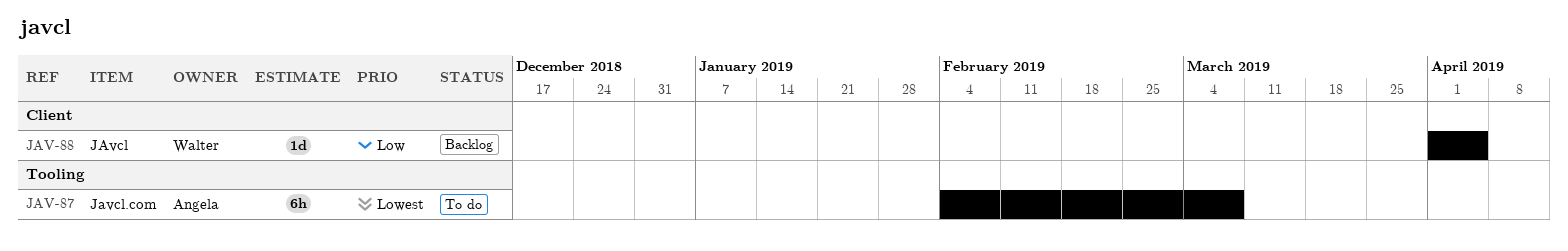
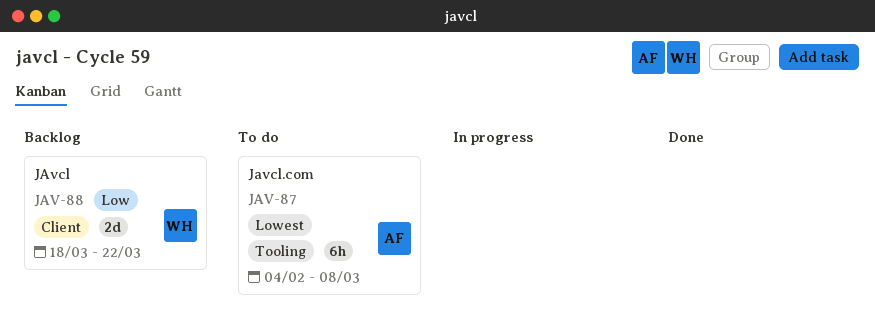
JAV-88, estimate: 1d -> 2d
JAV-88, start: Apr 1 -> Mar 18
JAV-88, due: Apr 5 -> Mar 22

